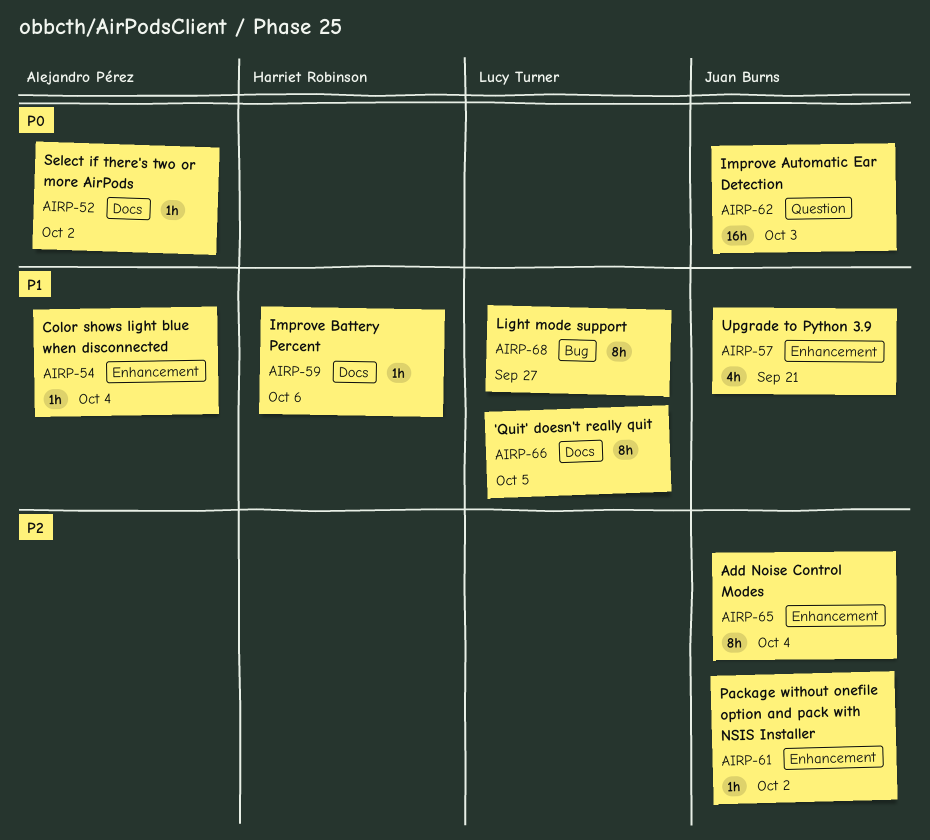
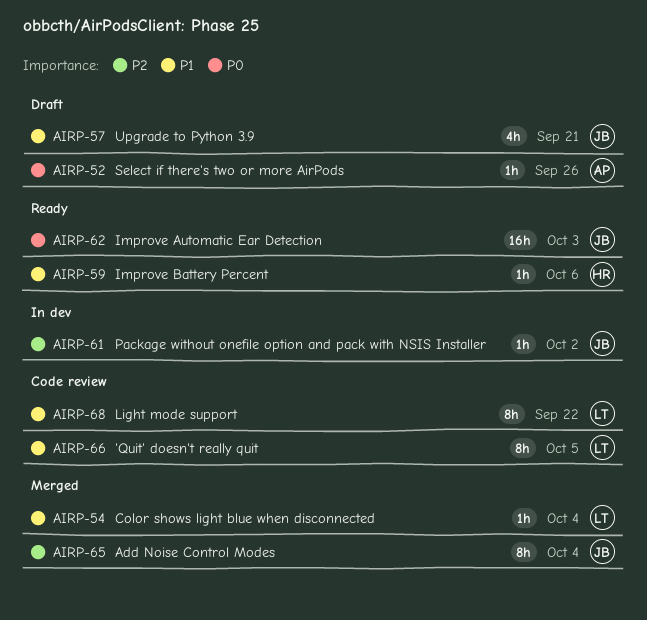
AIRP-52, due: Oct 2 -> Sep 26
AIRP-54, owner: Alejandro Pérez -> Lucy Turner
AIRP-68, due: Sep 27 -> Sep 22

